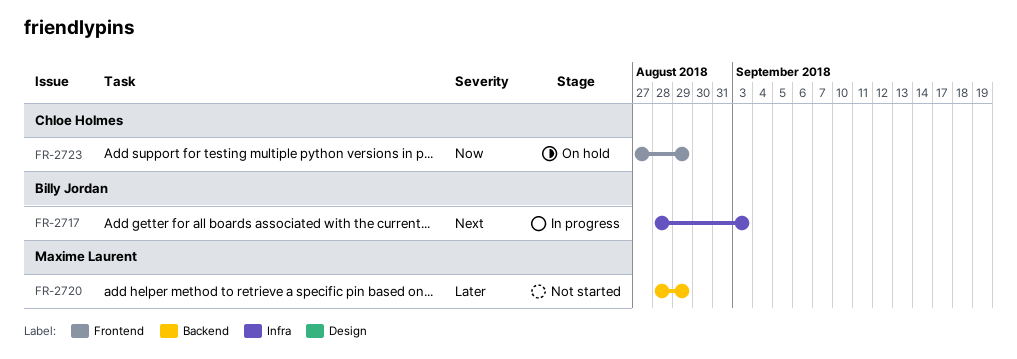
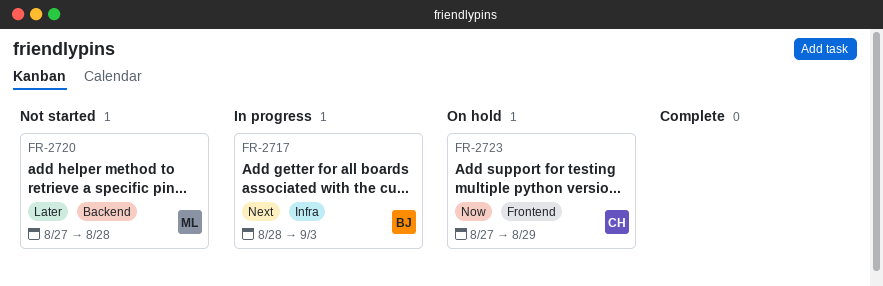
FR-2720, start: Aug 28 -> Aug 27
FR-2720, due: Aug 29 -> Aug 28

